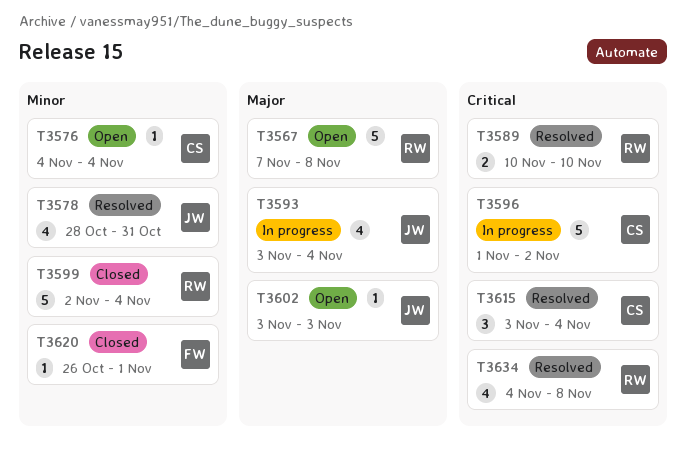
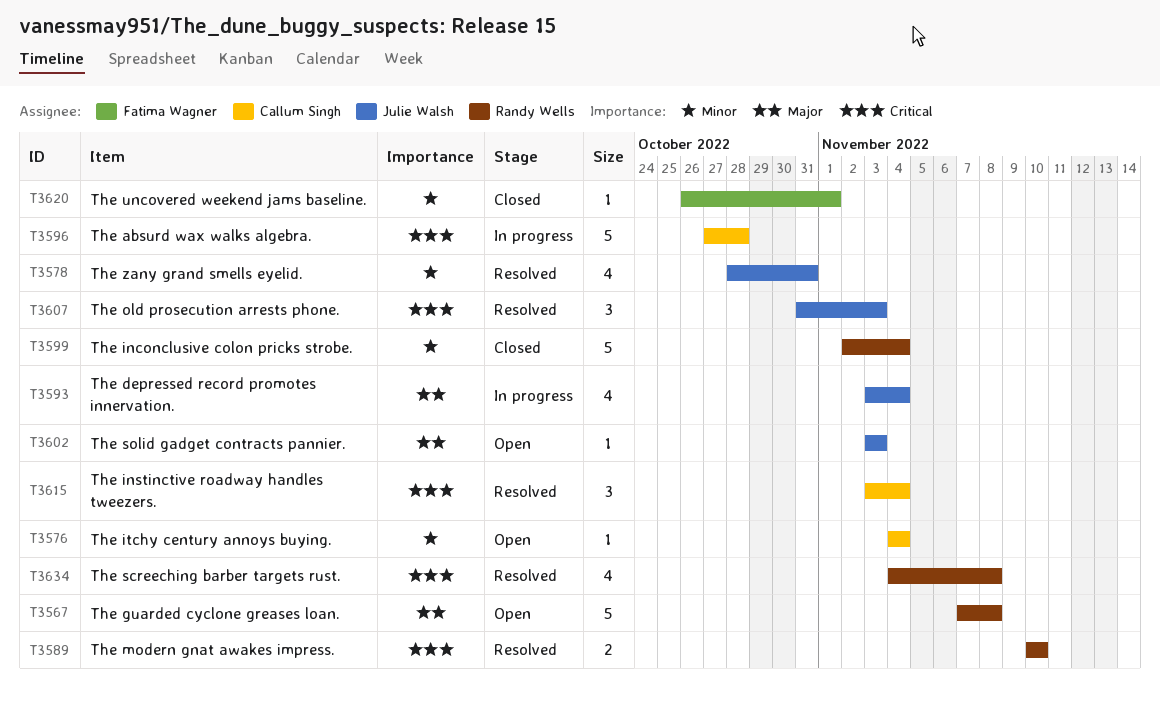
T3596, start: Nov 1 -> Oct 27
T3596, due: Nov 2 -> Oct 28
T3607: none -> present

